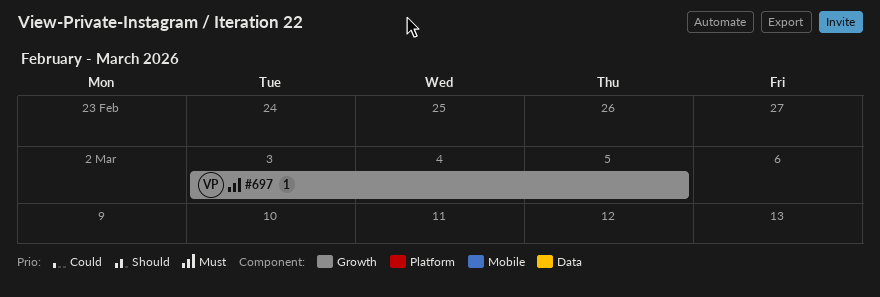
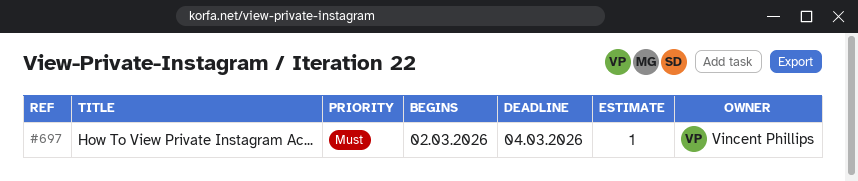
#697, start: Mar 3 -> Mar 2
#697, due: Mar 5 -> Mar 4

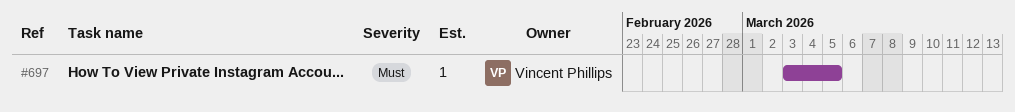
#697, start: Mar 2 -> Mar 3
#697, due: Mar 4 -> Mar 5

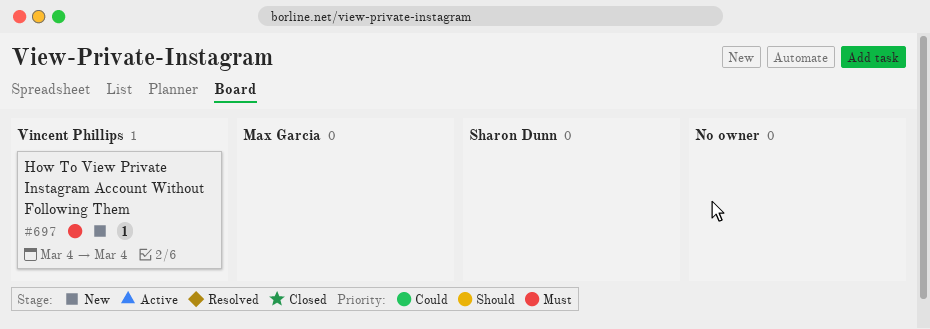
#697, start: Mar 3 -> Mar 4
#697, due: Mar 5 -> Mar 4

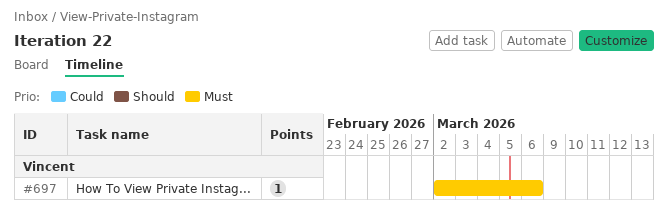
#697, start: Mar 4 -> Mar 2
#697, due: Mar 4 -> Mar 6

